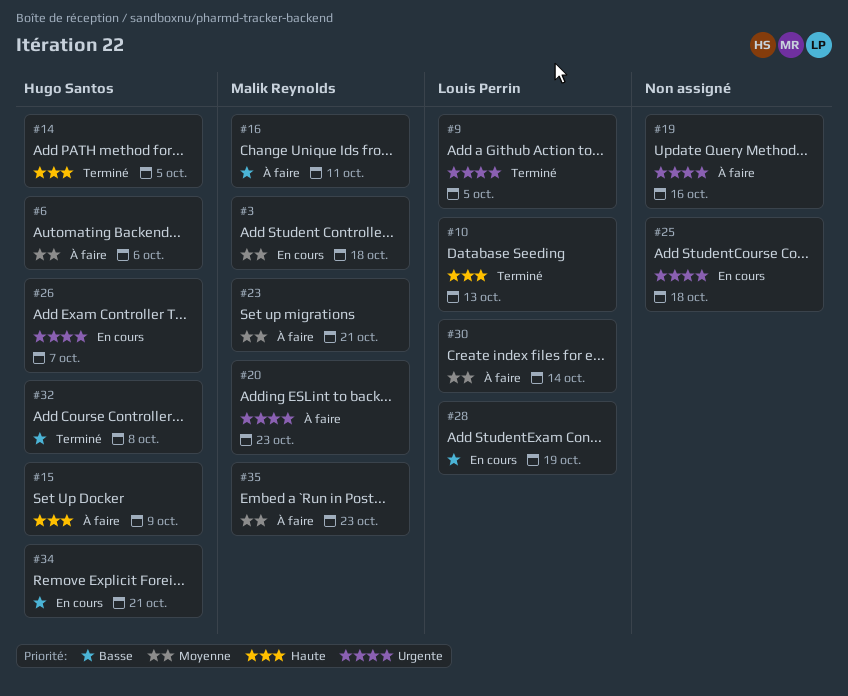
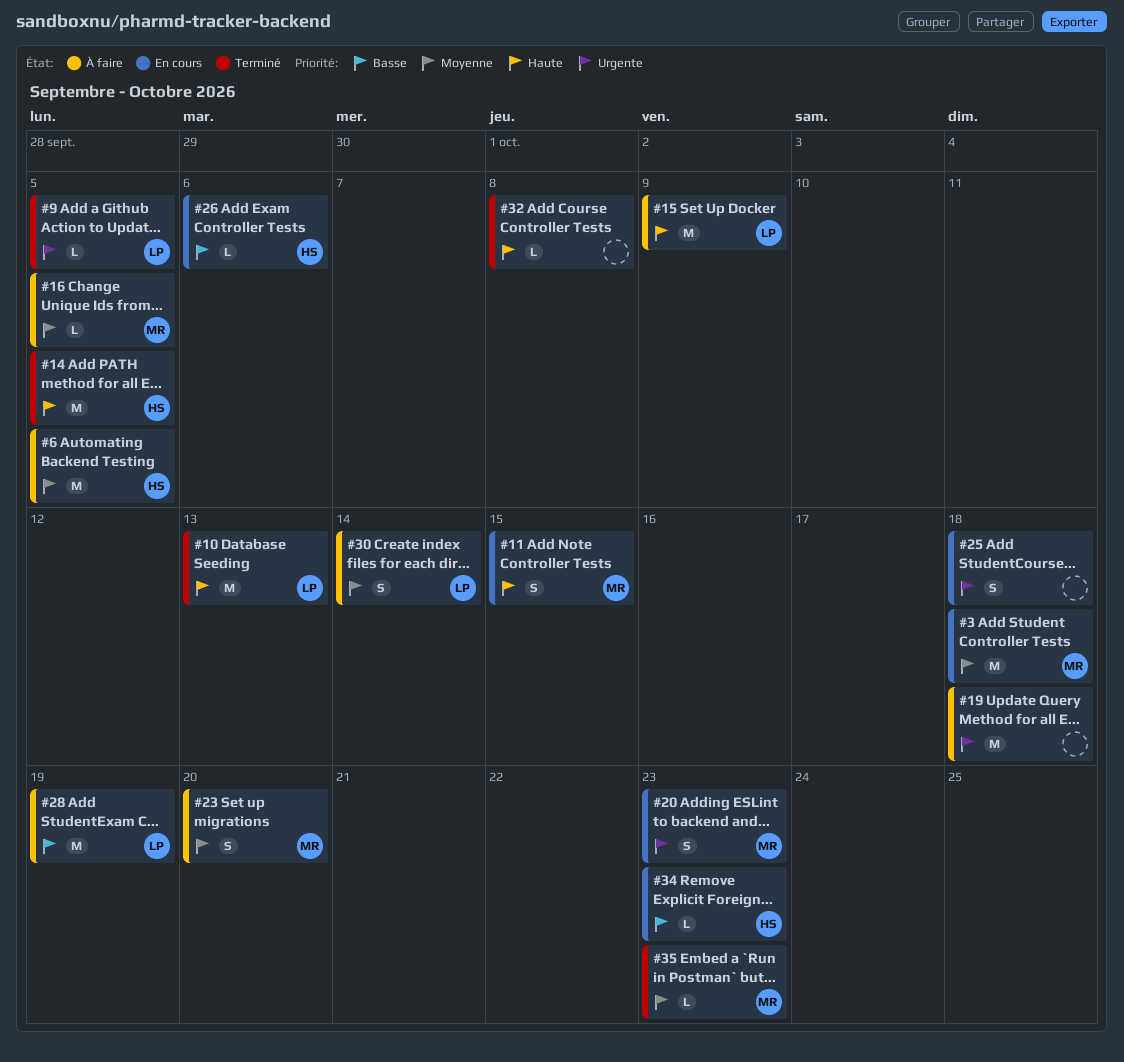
#6, due: Oct 6 -> Oct 5
#11: none -> present
#15, owner: Hugo Santos -> Louis Perrin
#16, priority: Basse -> Moyenne
#16, due: Oct 11 -> Oct 5
#19, due: Oct 16 -> Oct 18
#20, status: À faire -> En cours
#23, due: Oct 21 -> Oct 20
#26, priority: Urgente -> Basse
#26, due: Oct 7 -> Oct 6
#28, status: En cours -> À faire
#32, owner: Hugo Santos -> none
#32, priority: Basse -> Haute
#34, due: Oct 21 -> Oct 23
#35, status: À faire -> Terminé

